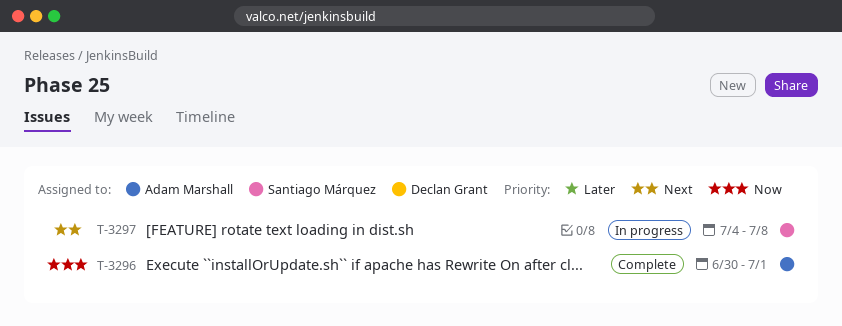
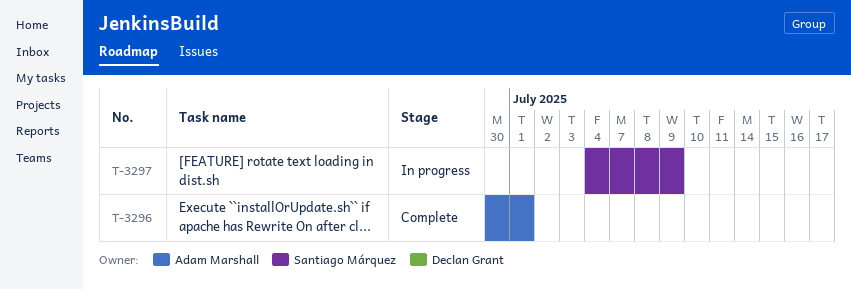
T-3297, due: Jul 8 -> Jul 9

